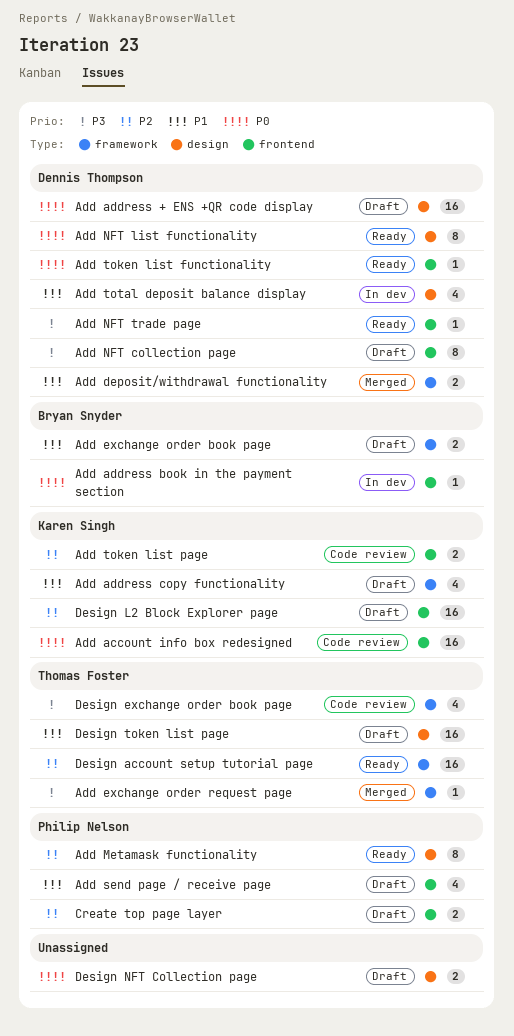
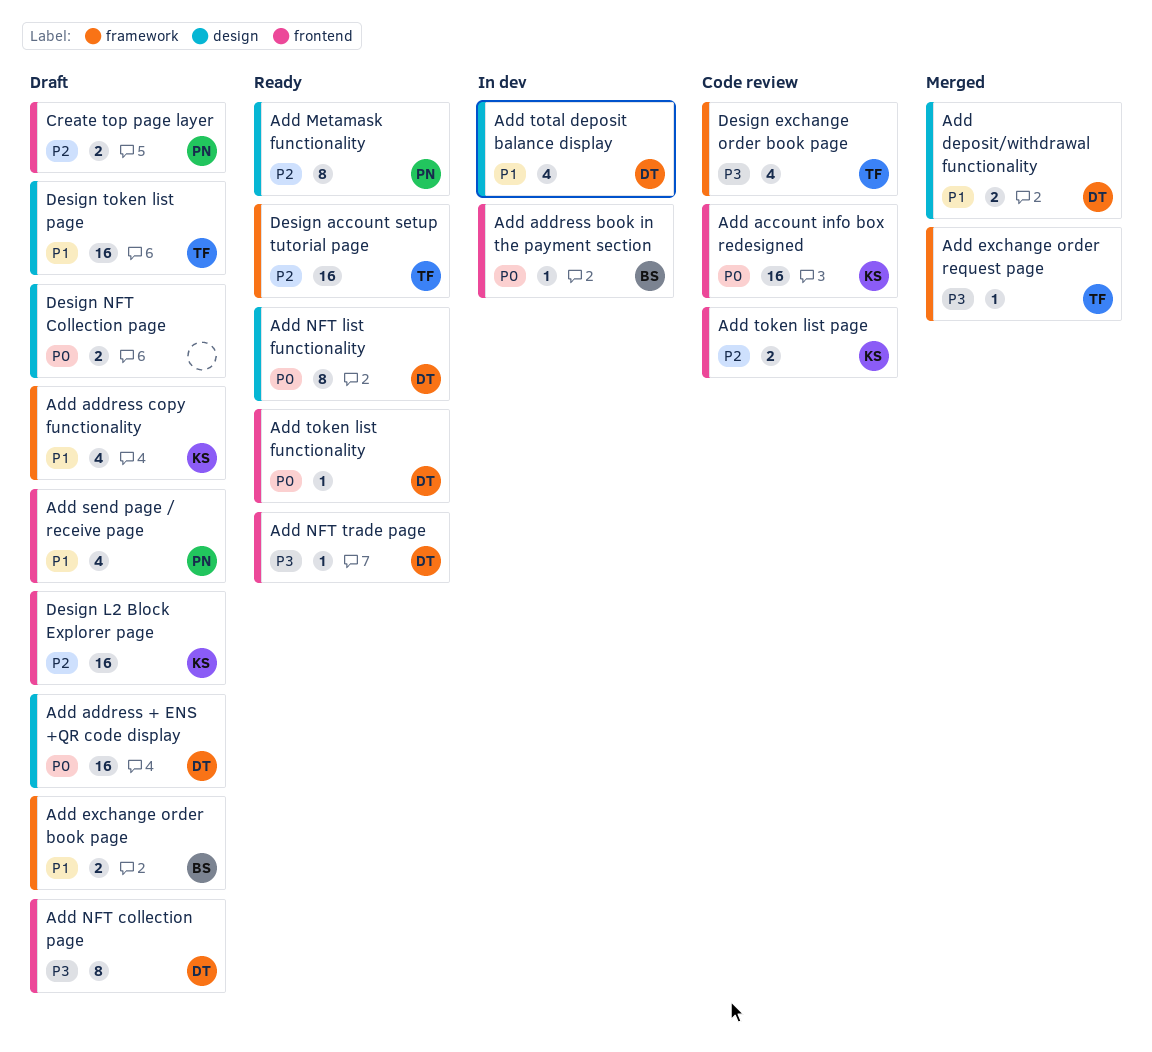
Add deposit/withdrawal functionality, label: framework -> design

